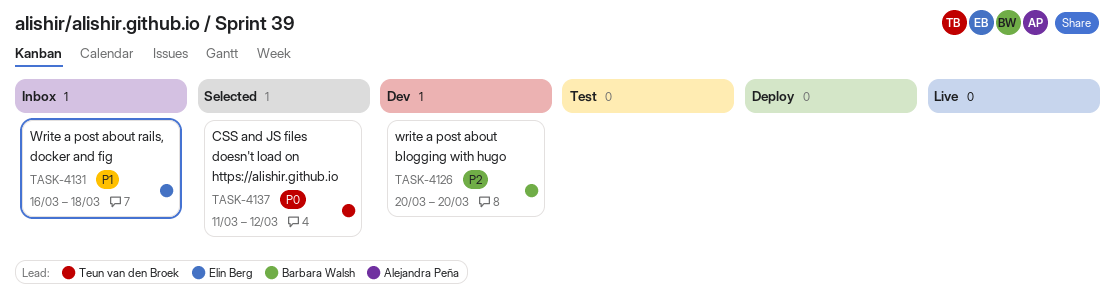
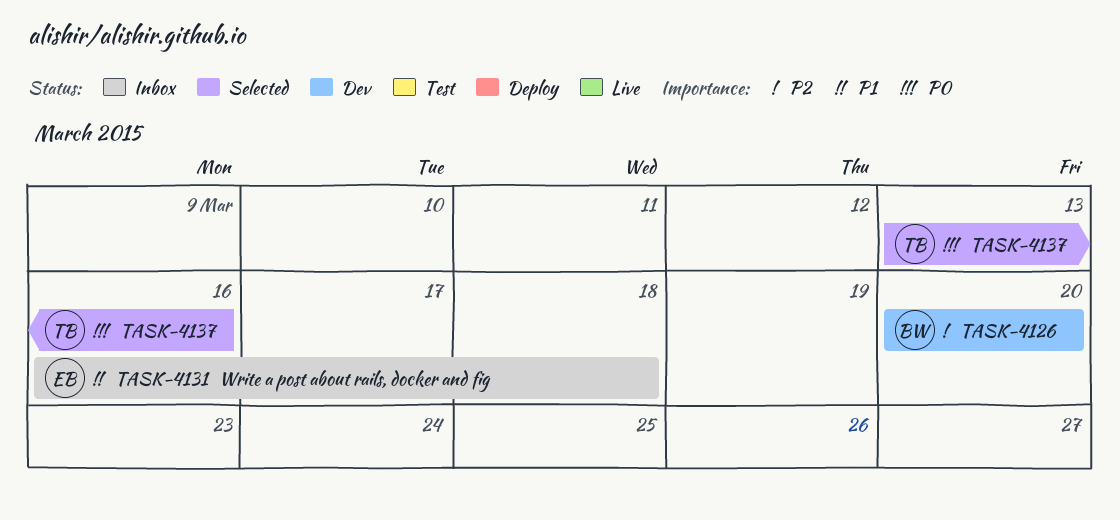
TASK-4137, start: Mar 11 -> Mar 13
TASK-4137, due: Mar 12 -> Mar 16

